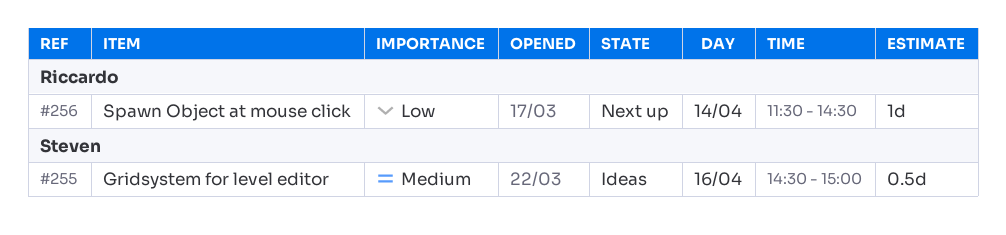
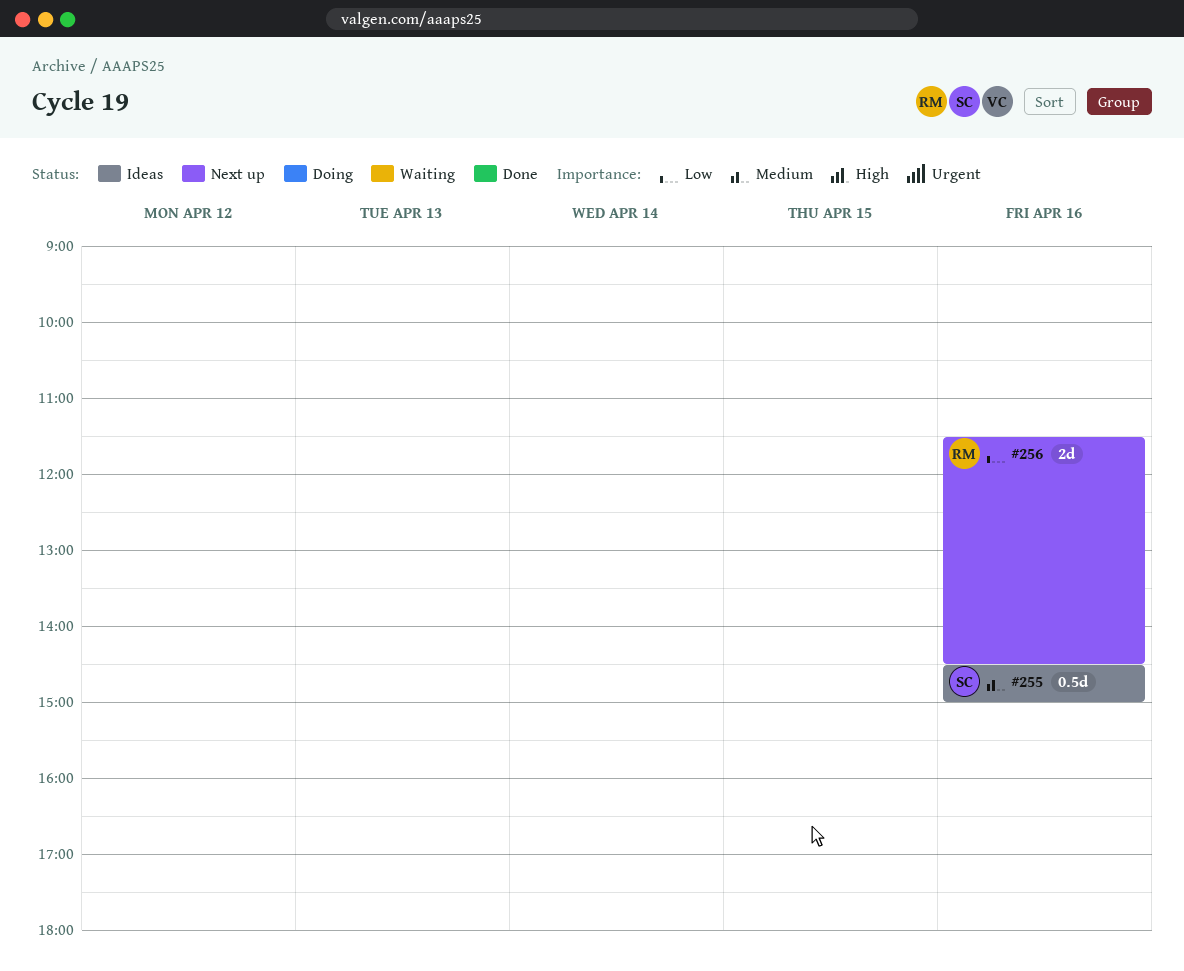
#256, estimate: 1d -> 2d
#256, day: Apr 14 -> Apr 16

